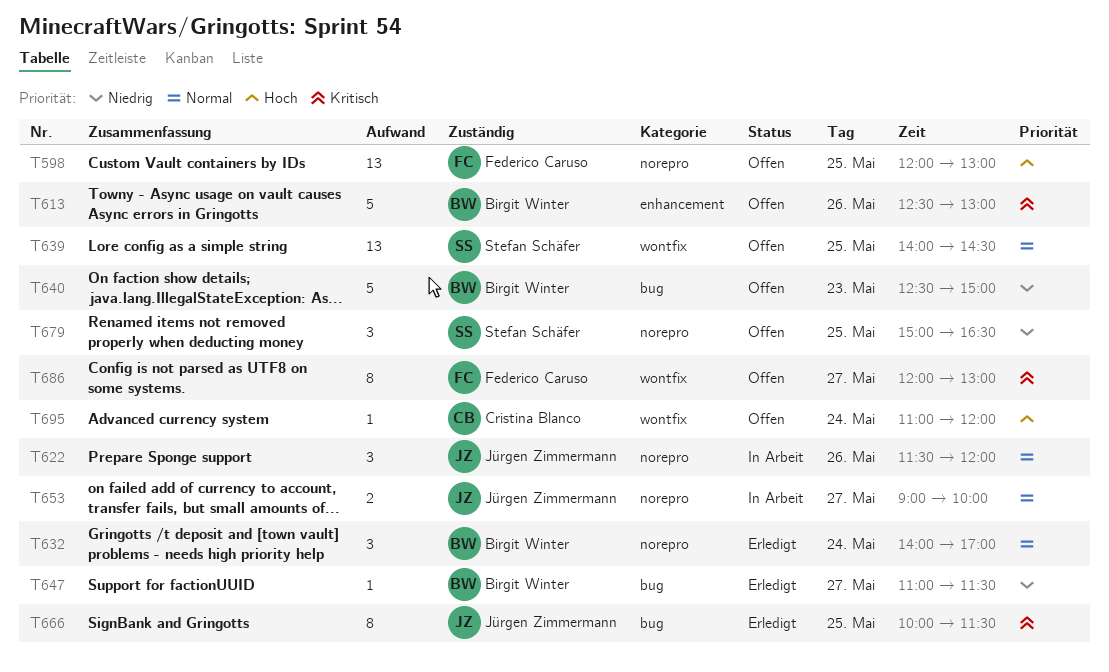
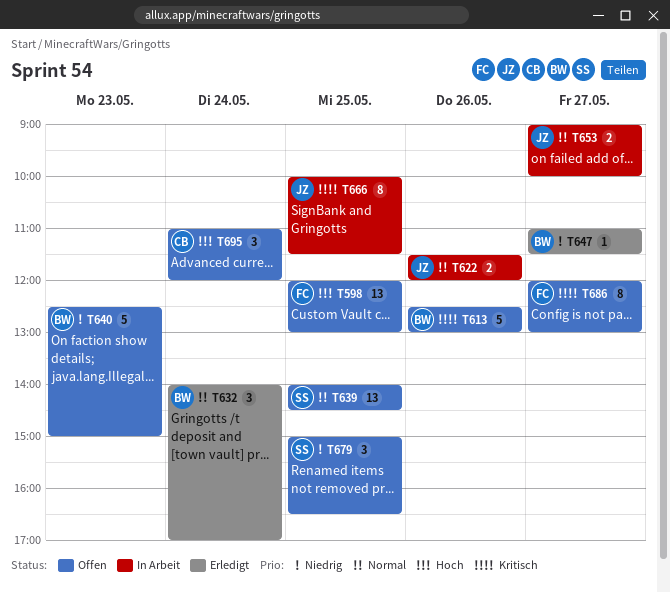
T622, estimate: 3 -> 2
T666, status: Erledigt -> In Arbeit
T695, estimate: 1 -> 3

